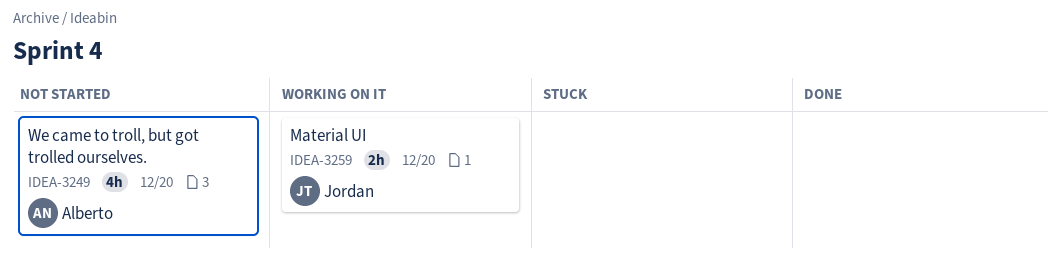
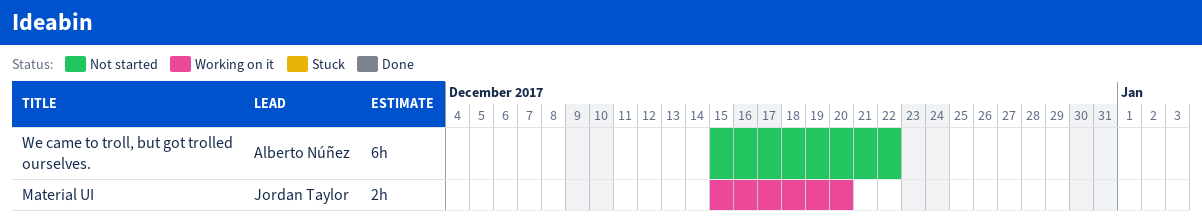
We came to troll, but got trolled ourselves., estimate: 4h -> 6h
We came to troll, but got trolled ourselves., due: Dec 20 -> Dec 22

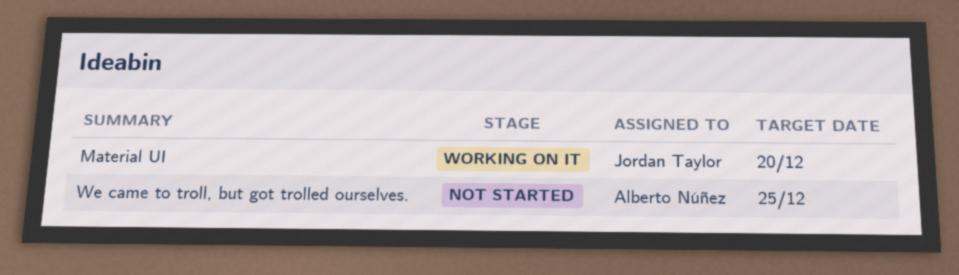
We came to troll, but got trolled ourselves., due: Dec 22 -> Dec 25

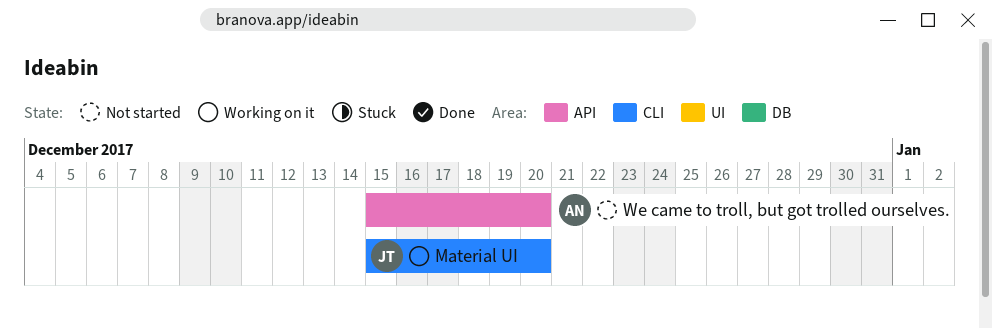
We came to troll, but got trolled ourselves., due: Dec 25 -> Dec 20

